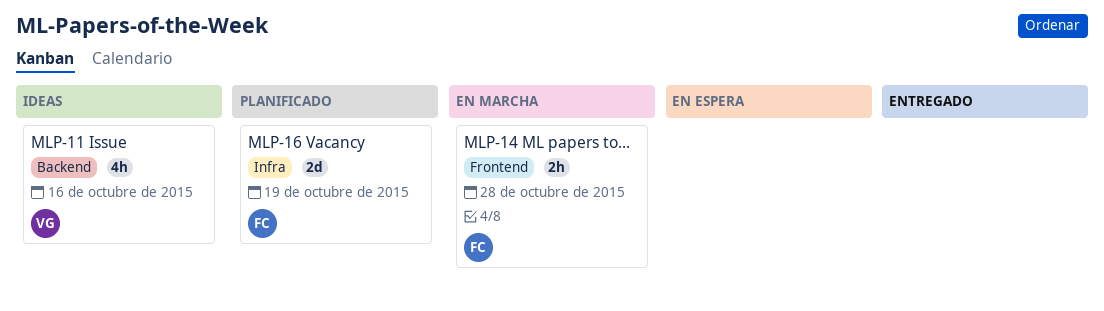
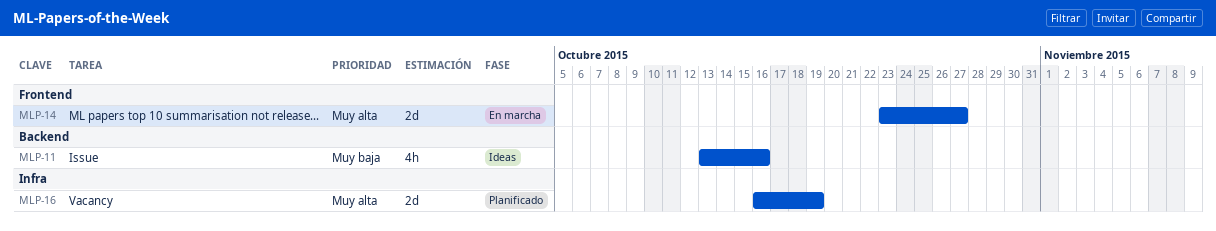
MLP-14, estimate: 2h -> 2d
MLP-14, due: Oct 28 -> Oct 27

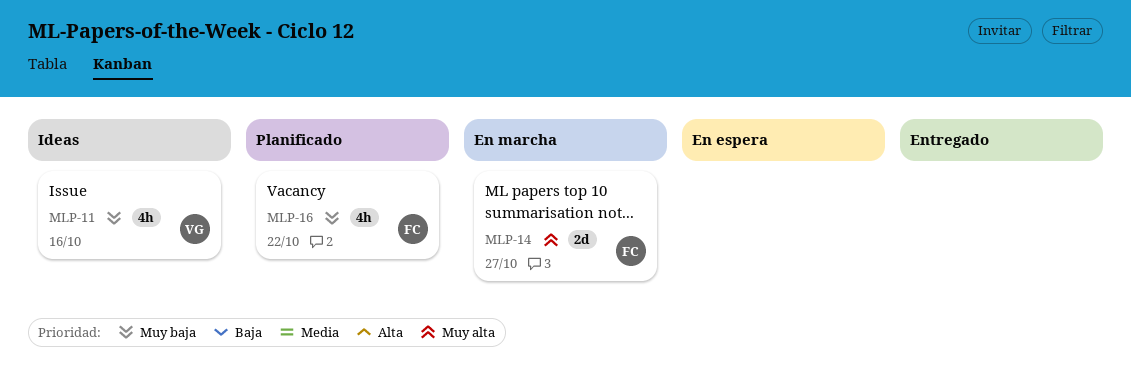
MLP-16, priority: Muy alta -> Muy baja
MLP-16, estimate: 2d -> 4h
MLP-16, due: Oct 19 -> Oct 22

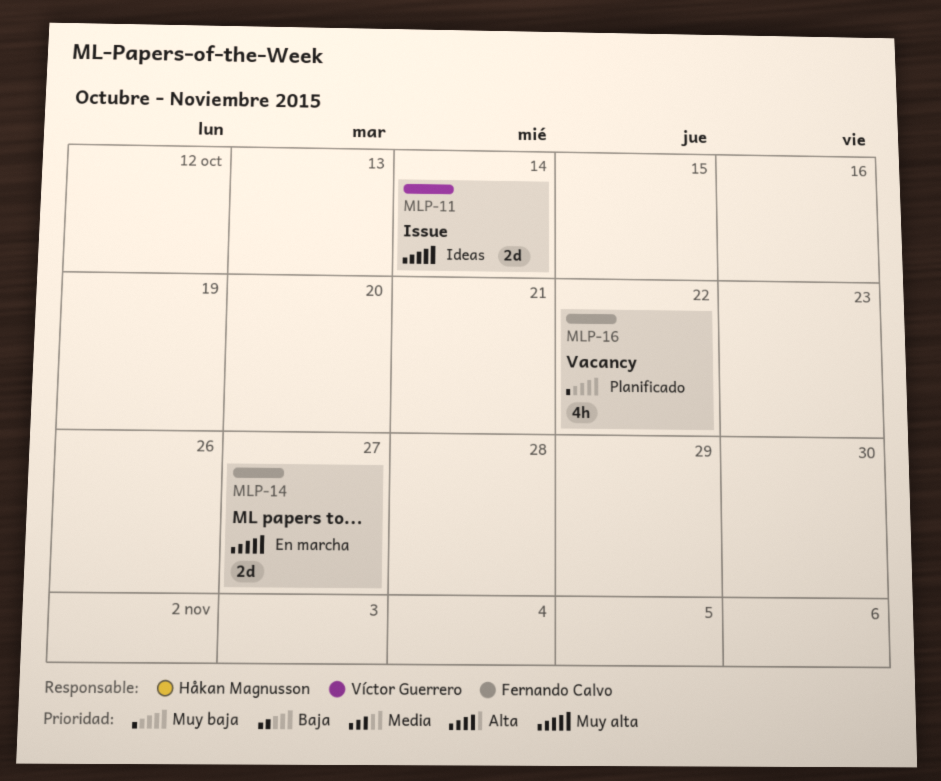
MLP-11, priority: Muy baja -> Muy alta
MLP-11, estimate: 4h -> 2d
MLP-11, due: Oct 16 -> Oct 14

